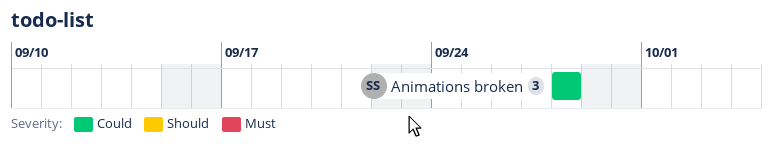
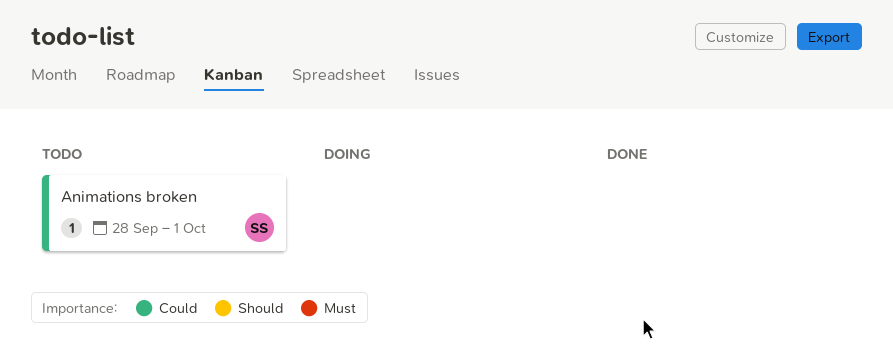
Animations broken, estimate: 3 -> 1
Animations broken, due: Sep 28 -> Oct 1

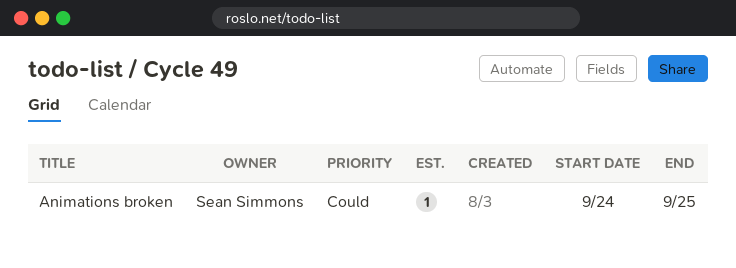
Animations broken, start: Sep 28 -> Sep 24
Animations broken, due: Oct 1 -> Sep 25

